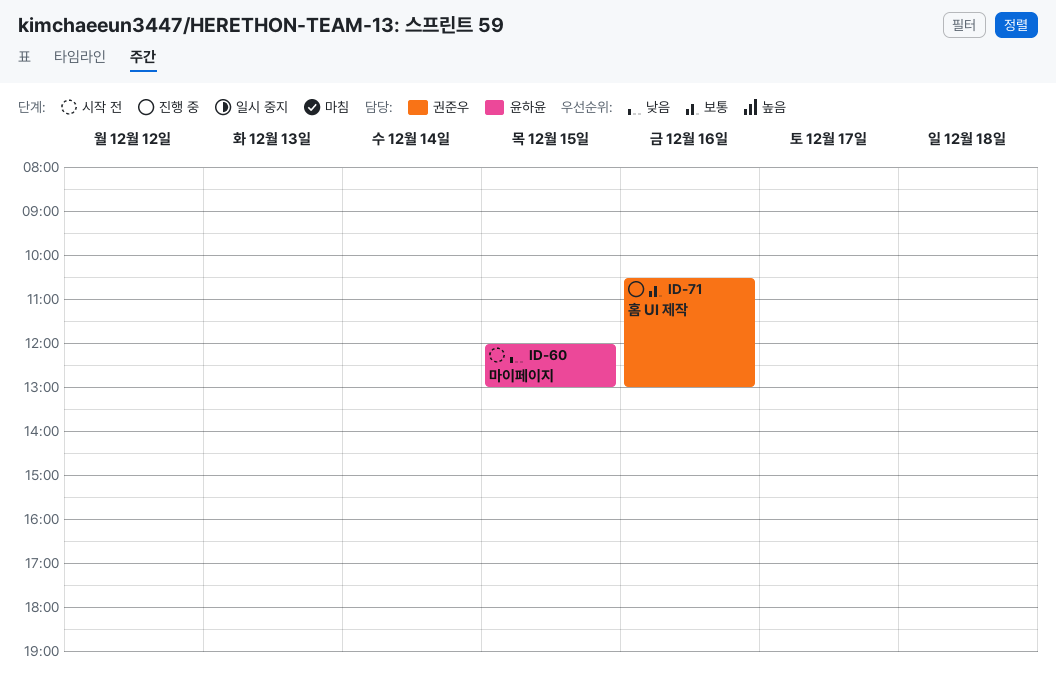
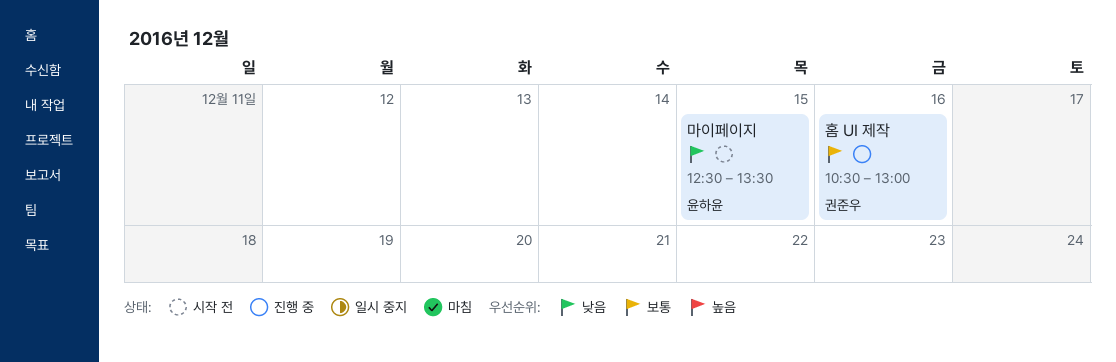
마이페이지, begins: 12:00 -> 12:30
마이페이지, ends: 13:00 -> 13:30

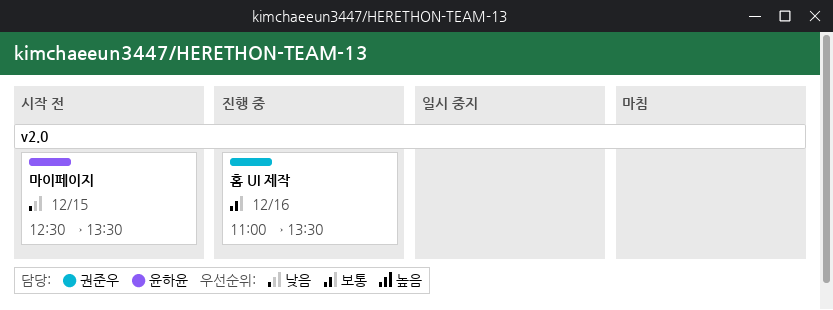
홈 UI 제작, begins: 10:30 -> 11:00
홈 UI 제작, ends: 13:00 -> 13:30

